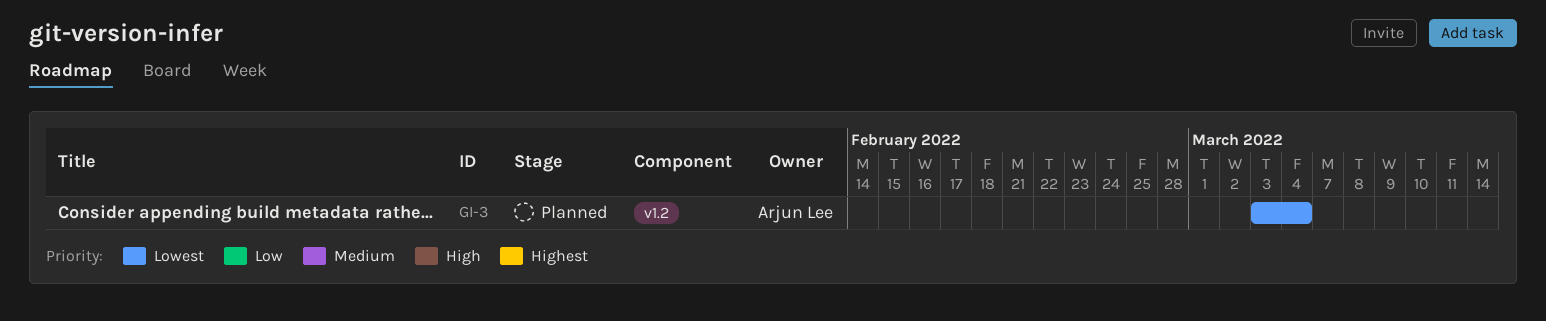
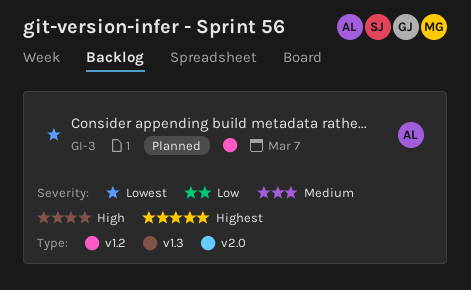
GI-3, due: Mar 4 -> Mar 7

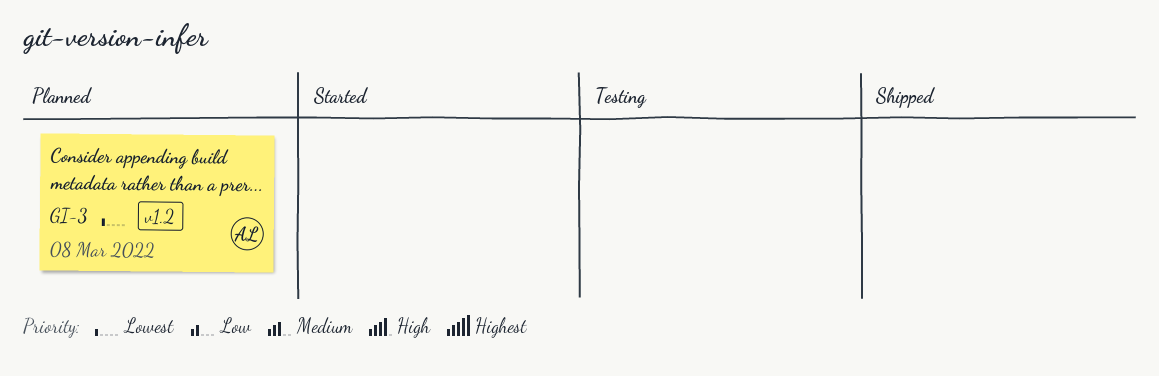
GI-3, due: Mar 7 -> Mar 8

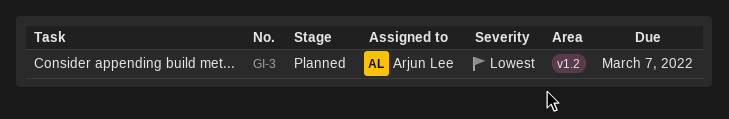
GI-3, due: Mar 8 -> Mar 7

